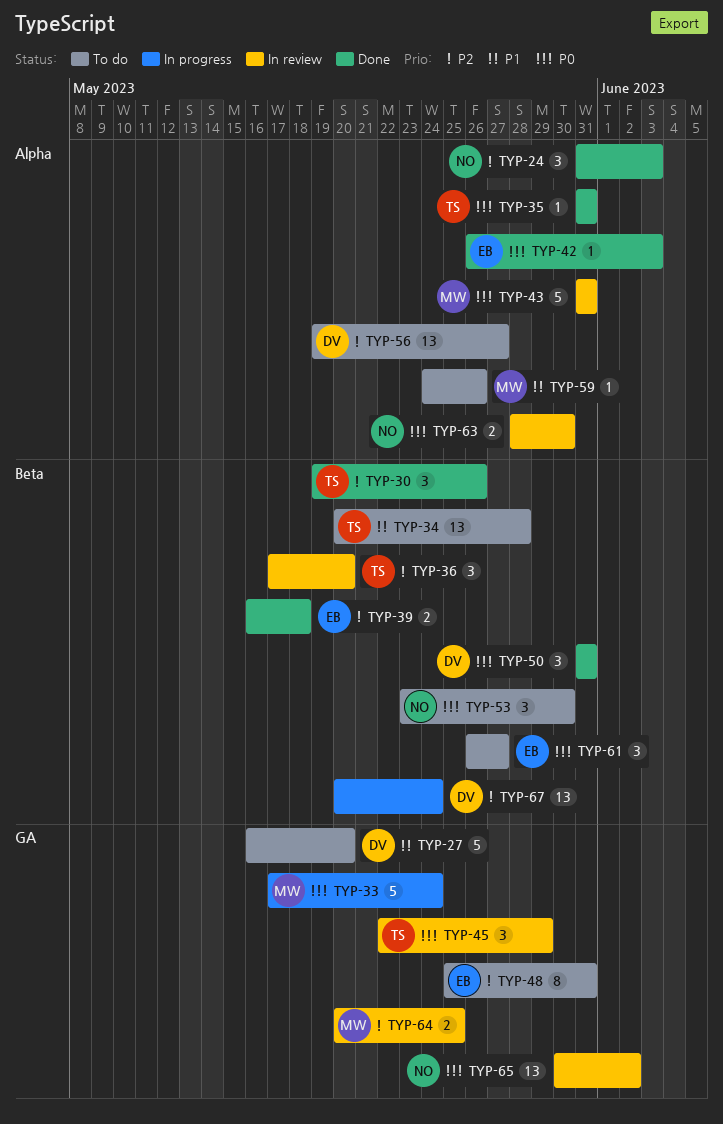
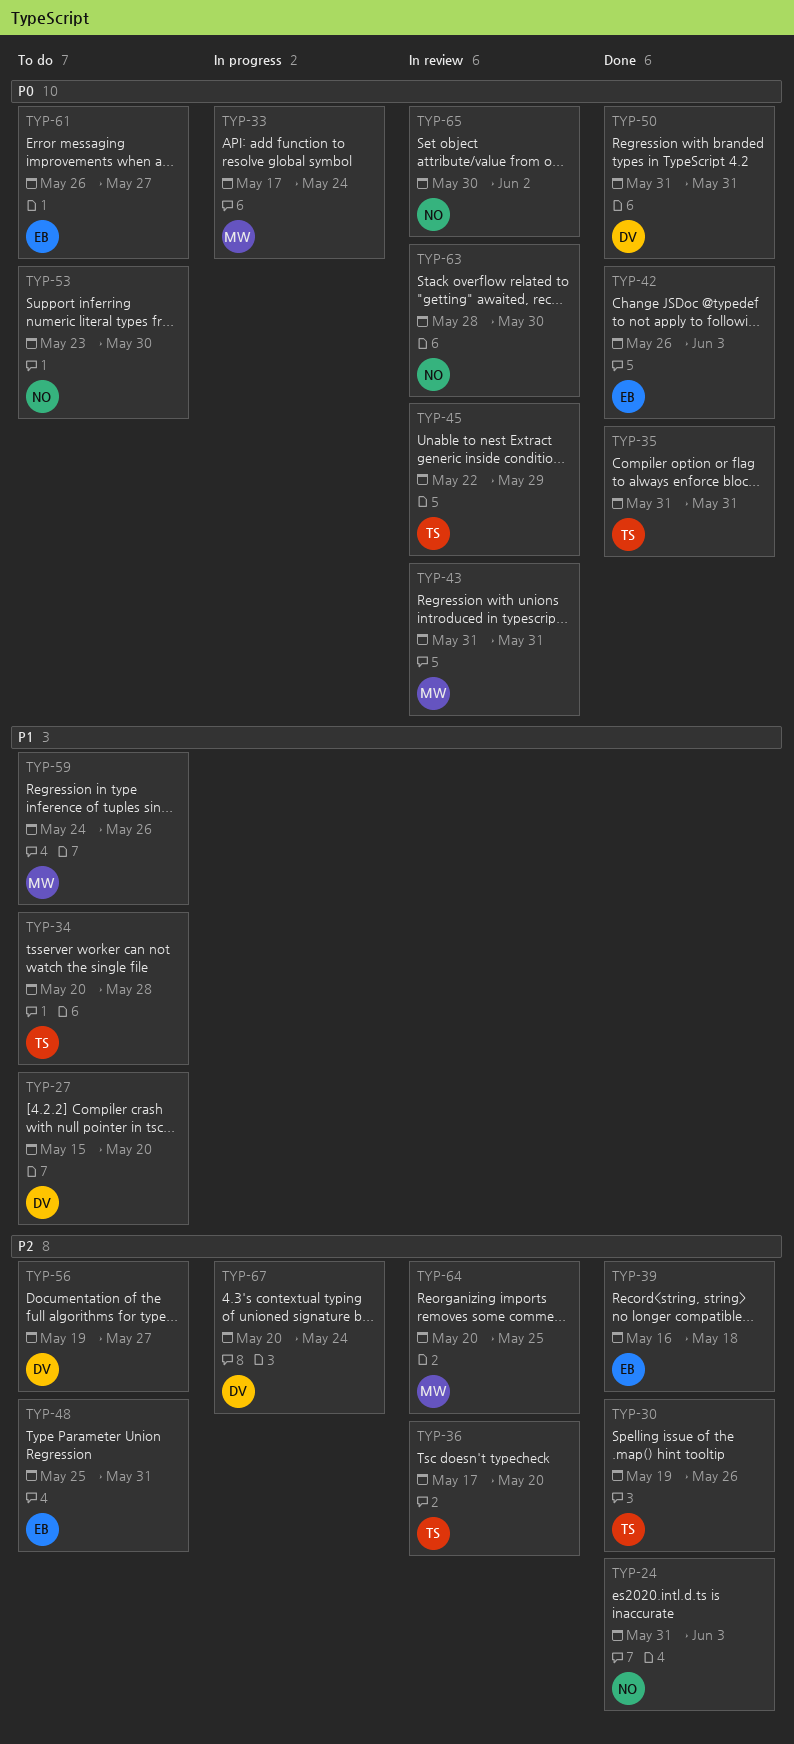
TYP-27, start: May 16 -> May 15

